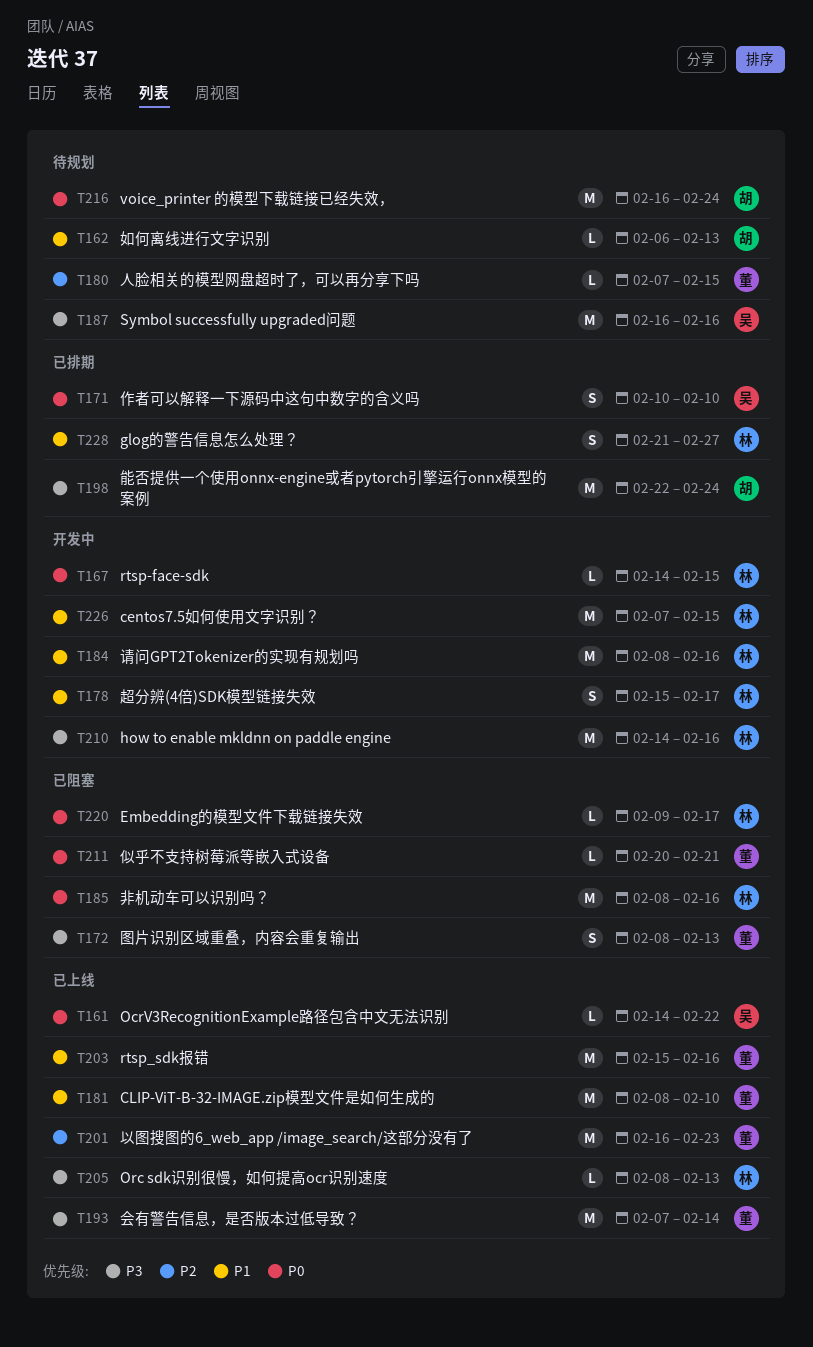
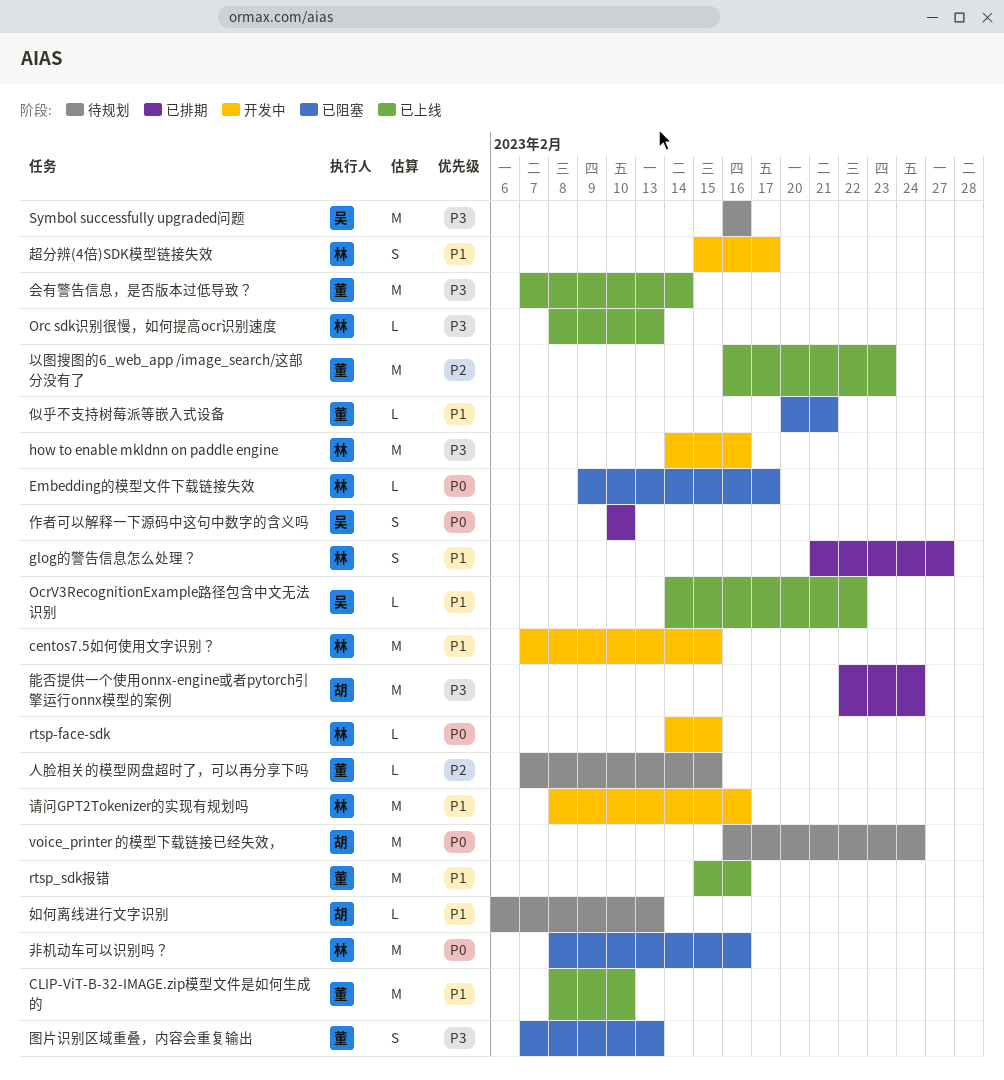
OcrV3RecognitionExample路径包含中文无法识别, priority: P0 -> P1
似乎不支持树莓派等嵌入式设备, priority: P0 -> P1
图片识别区域重叠，内容会重复输出, start: Feb 8 -> Feb 7

